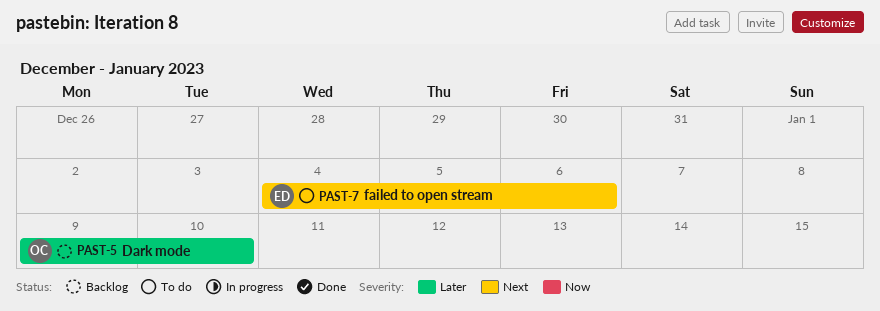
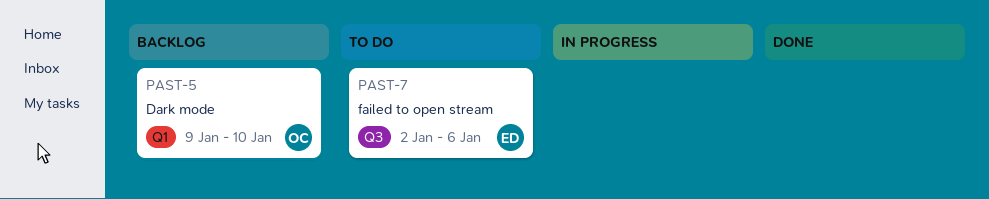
PAST-7, start: Jan 4 -> Jan 2

